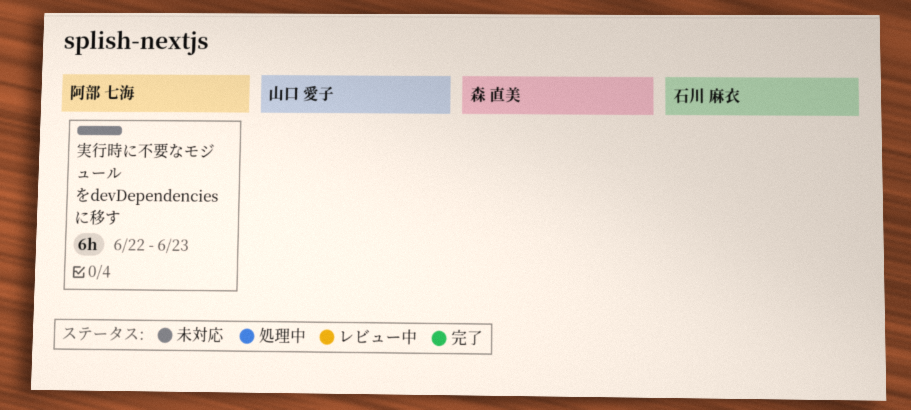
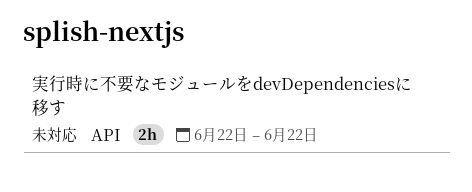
実行時に不要なモジュールをdevDependenciesに移す, estimate: 6h -> 2h
実行時に不要なモジュールをdevDependenciesに移す, due: Jun 23 -> Jun 22

